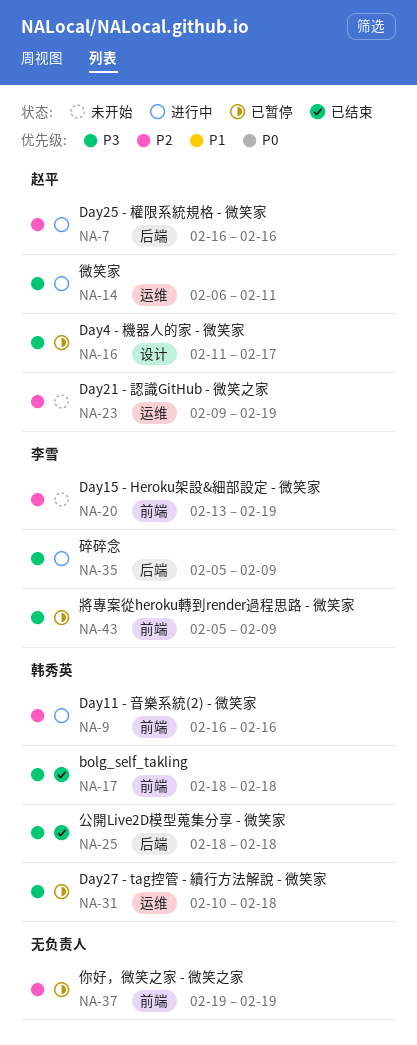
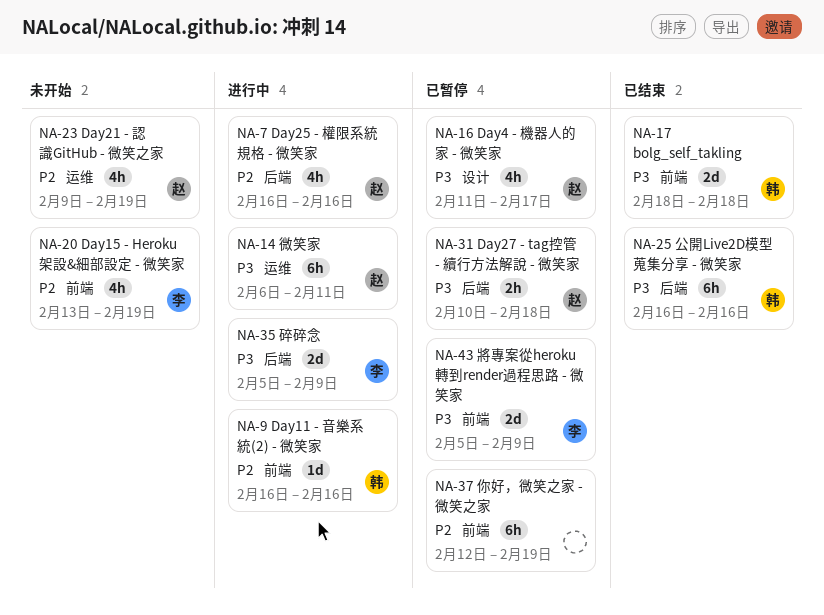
NA-25, start: Feb 18 -> Feb 16
NA-25, due: Feb 18 -> Feb 16
NA-31, owner: 韩秀英 -> 赵平
NA-31, label: 运维 -> 后端
NA-37, start: Feb 19 -> Feb 12

